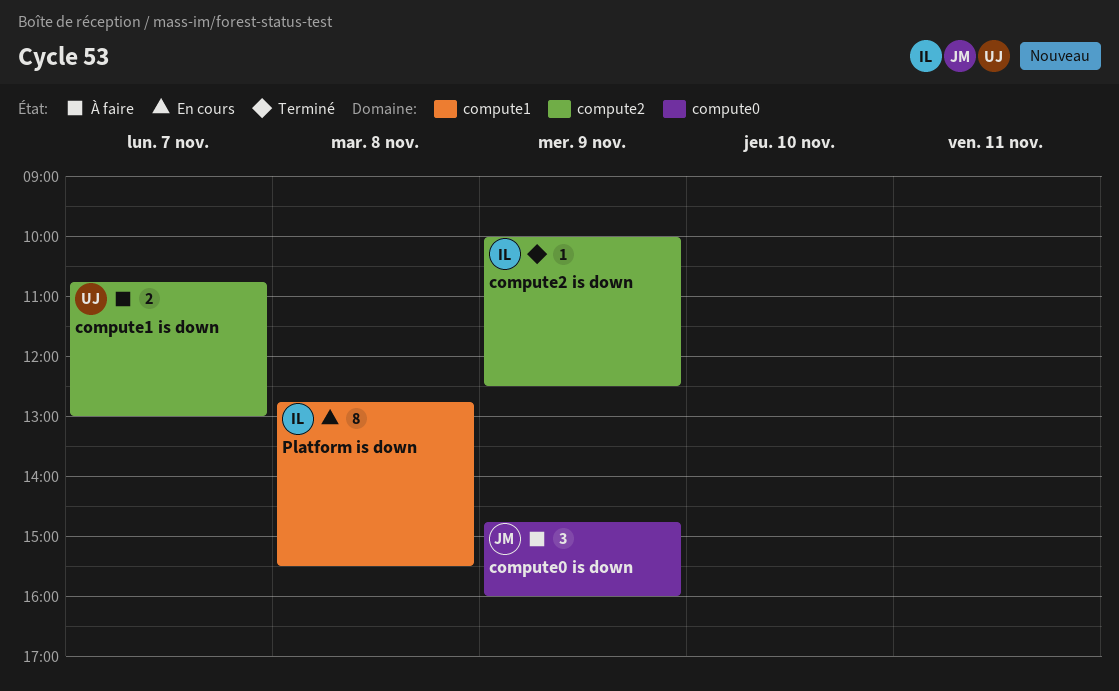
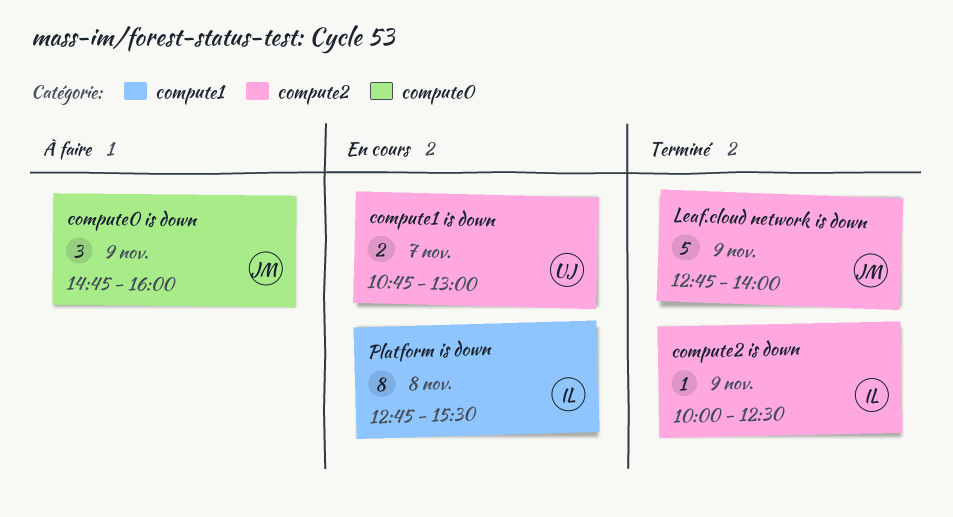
compute1 is down, status: À faire -> En cours
Leaf.cloud network is down: none -> present

